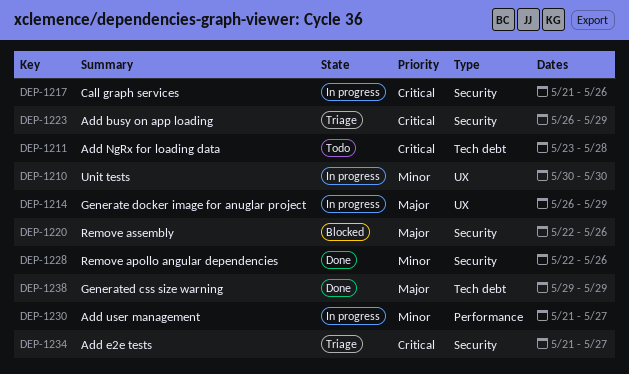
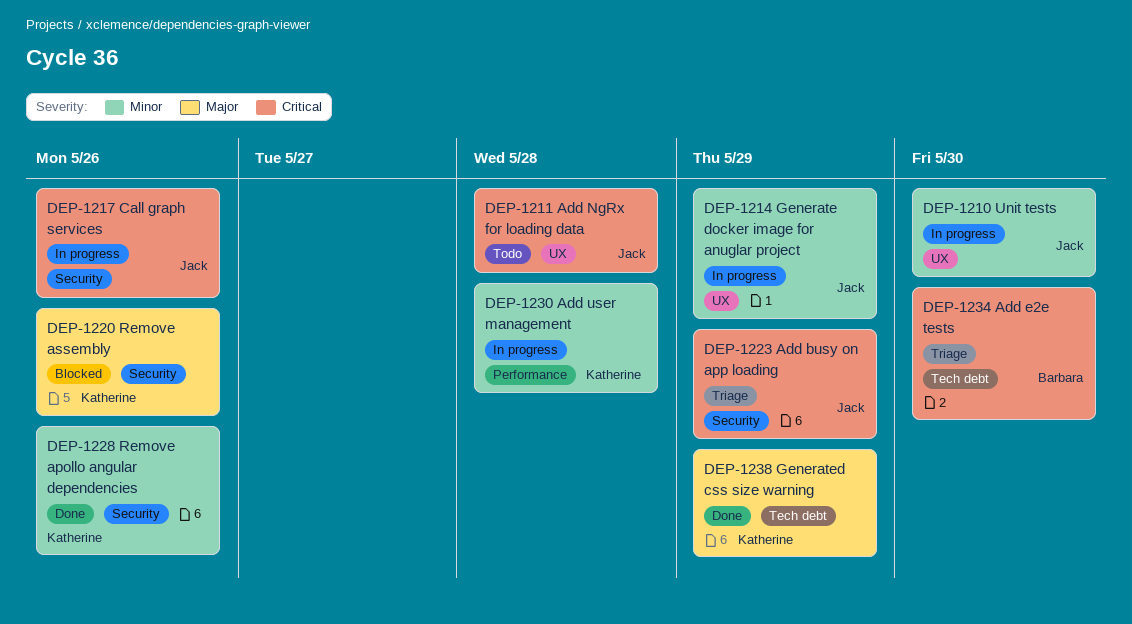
DEP-1211, label: Tech debt -> UX
DEP-1214, priority: Major -> Minor
DEP-1230, due: May 27 -> May 28
DEP-1234, label: Security -> Tech debt
DEP-1234, due: May 27 -> May 30

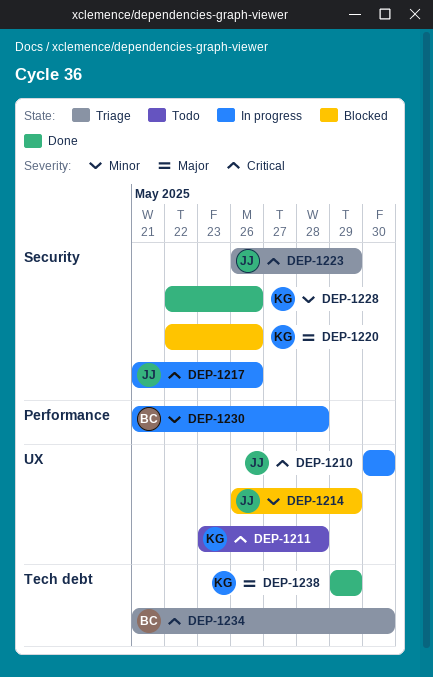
DEP-1210, priority: Minor -> Critical
DEP-1211, owner: Jack -> Katherine
DEP-1214, status: In progress -> Blocked
DEP-1230, owner: Katherine -> Barbara

